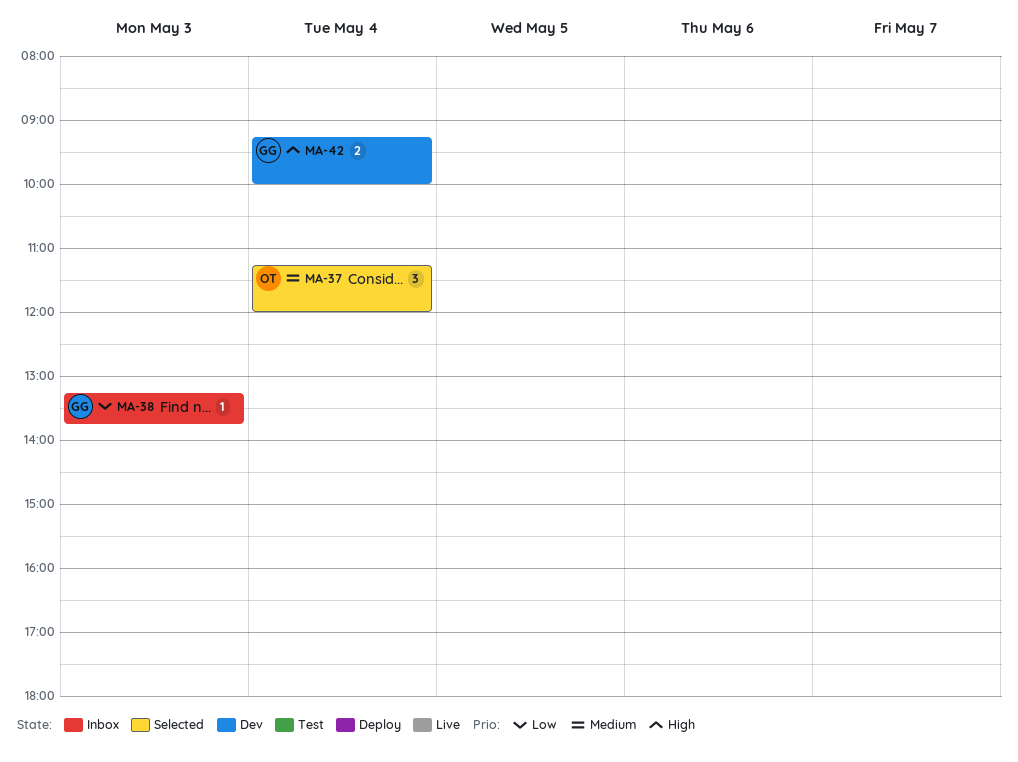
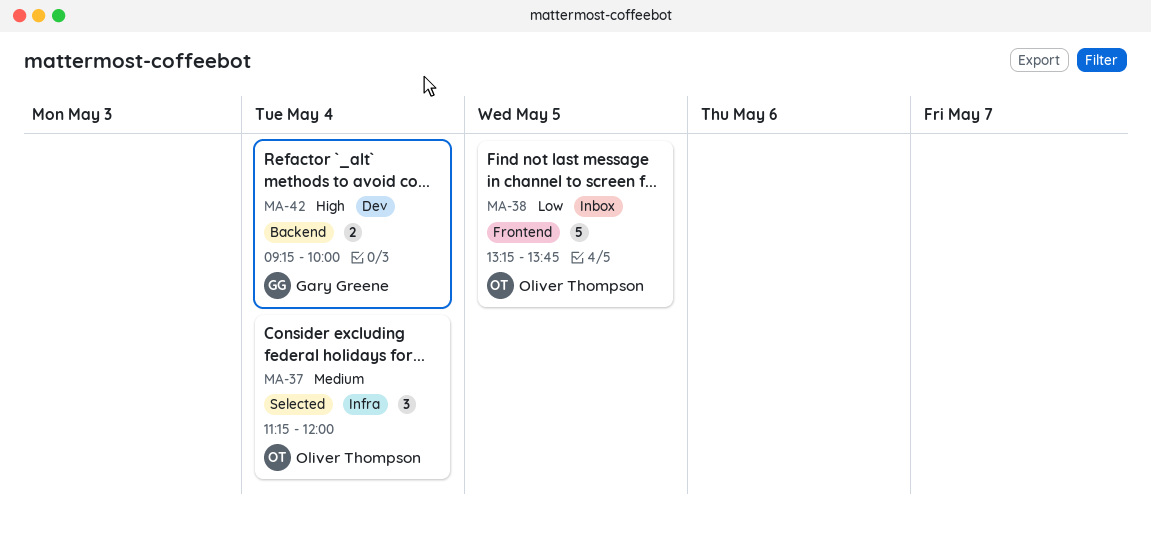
MA-38, owner: Gary Greene -> Oliver Thompson
MA-38, estimate: 1 -> 5
MA-38, day: May 3 -> May 5

